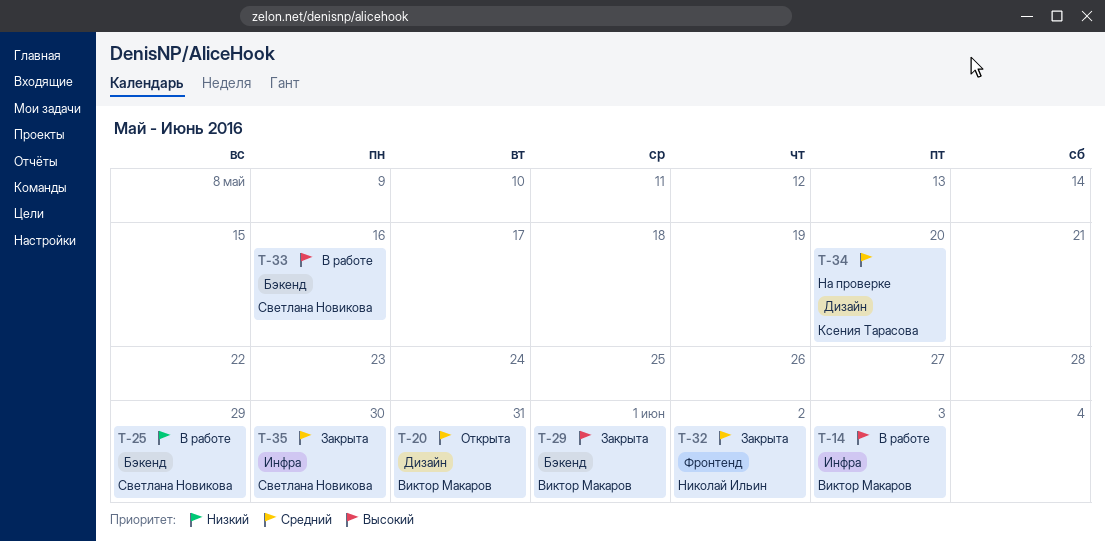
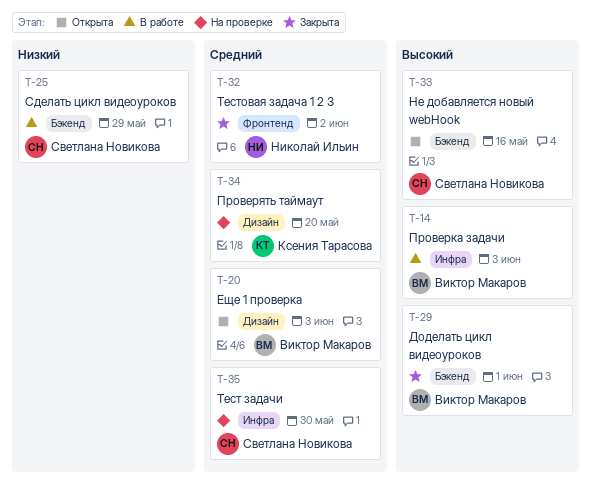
T-20, due: May 31 -> Jun 3
T-33, status: В работе -> Открыта
T-35, status: Закрыта -> На проверке

